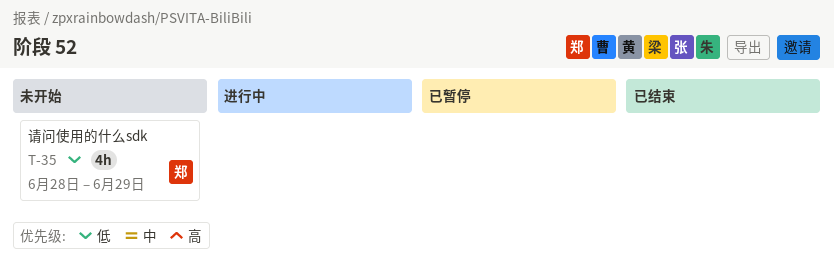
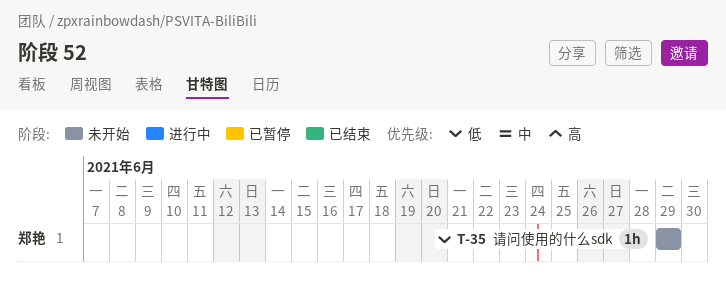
T-35, estimate: 4h -> 1h
T-35, start: Jun 28 -> Jun 29

